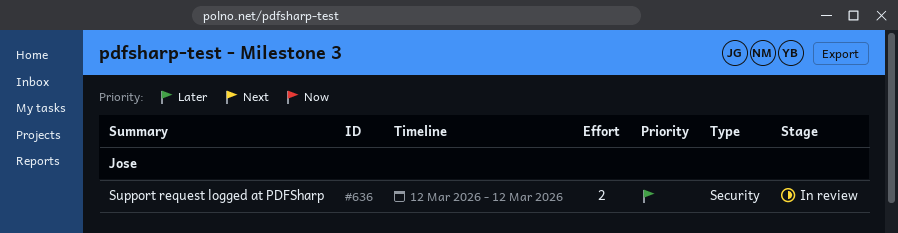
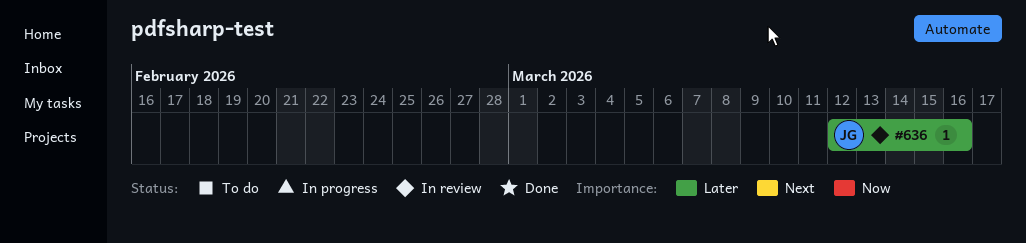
#636, estimate: 2 -> 1
#636, due: Mar 12 -> Mar 16

